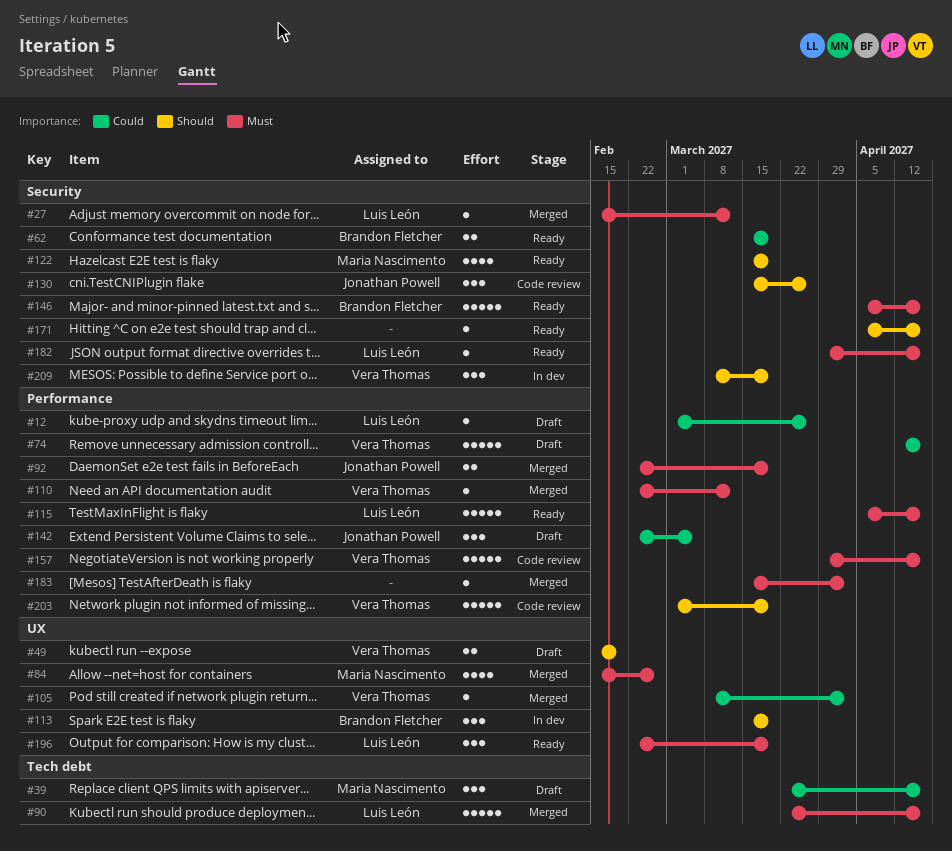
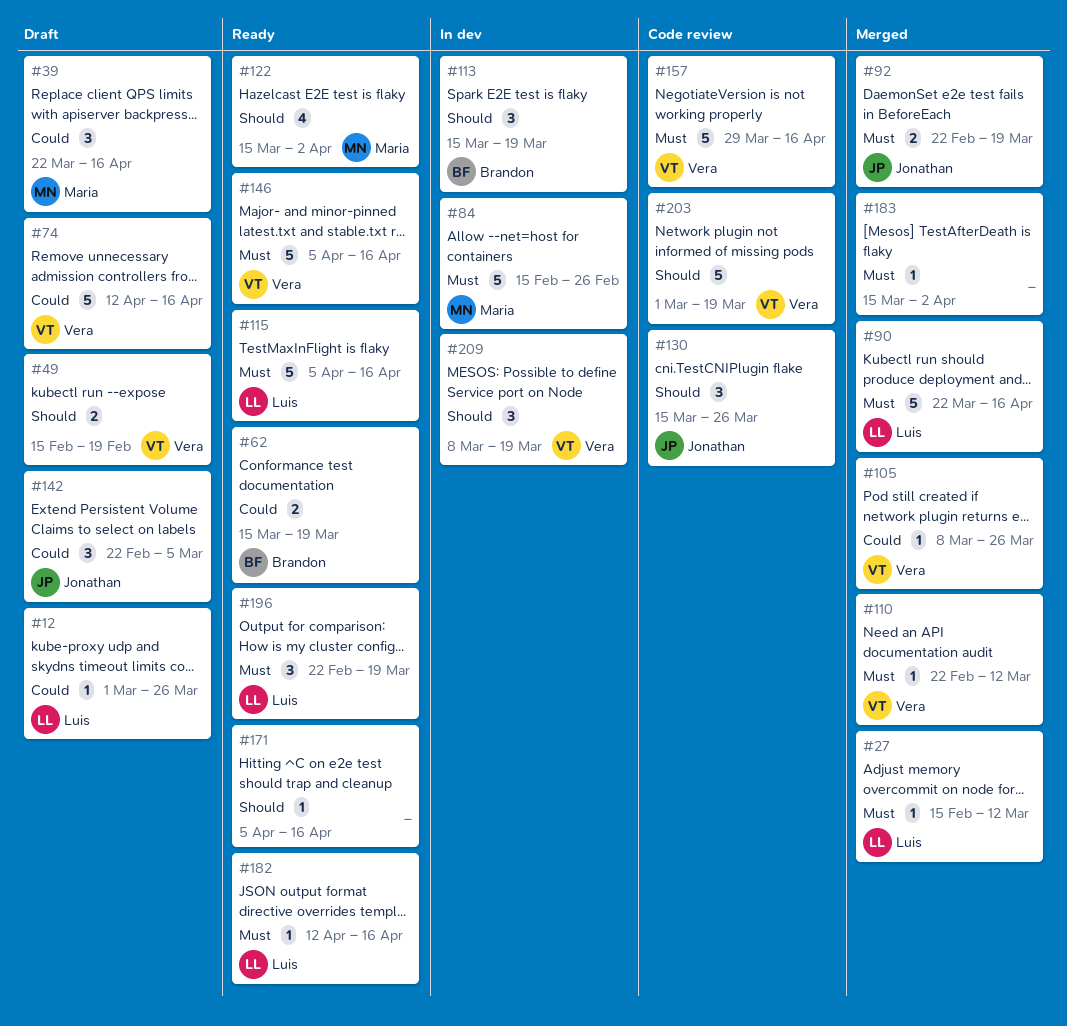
#84, status: Merged -> In dev
#84, estimate: 4 -> 5
#105, due: Apr 2 -> Mar 26
#122, due: Mar 19 -> Apr 2
#146, owner: Brandon Fletcher -> Vera Thomas
#182, start: Mar 29 -> Apr 12

